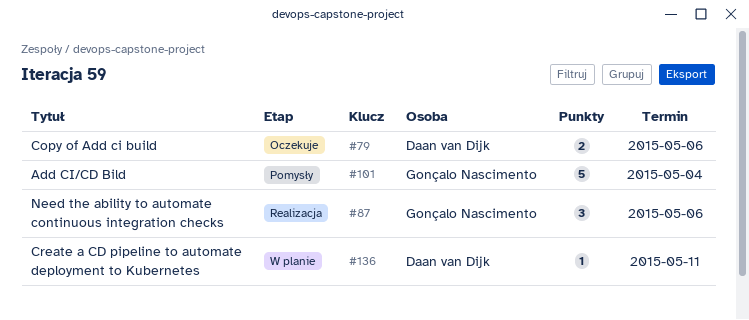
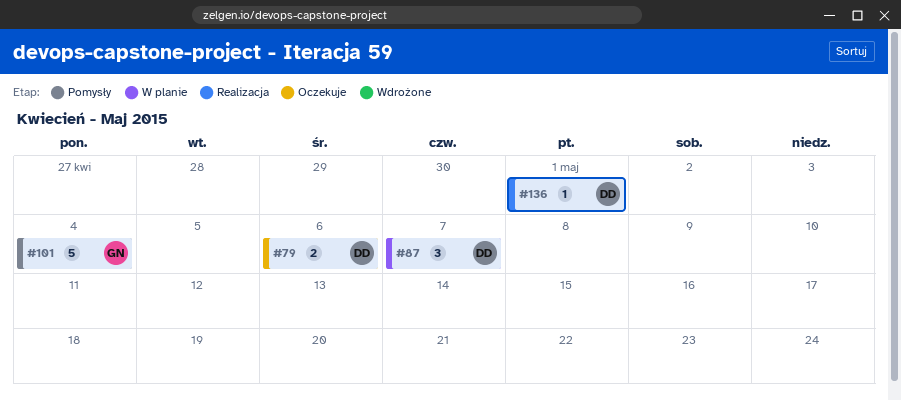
#87, status: Realizacja -> W planie
#87, owner: Gonçalo Nascimento -> Daan van Dijk
#87, due: May 6 -> May 7
#136, status: W planie -> Realizacja
#136, due: May 11 -> May 1

